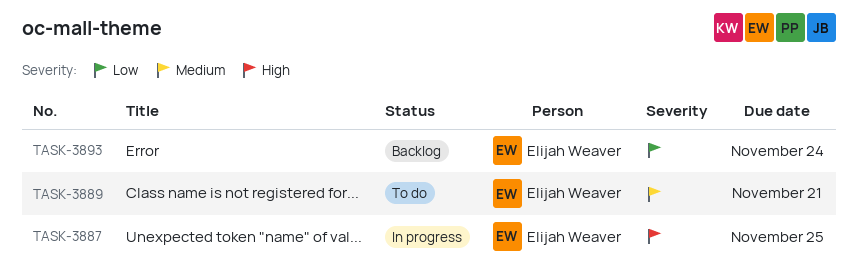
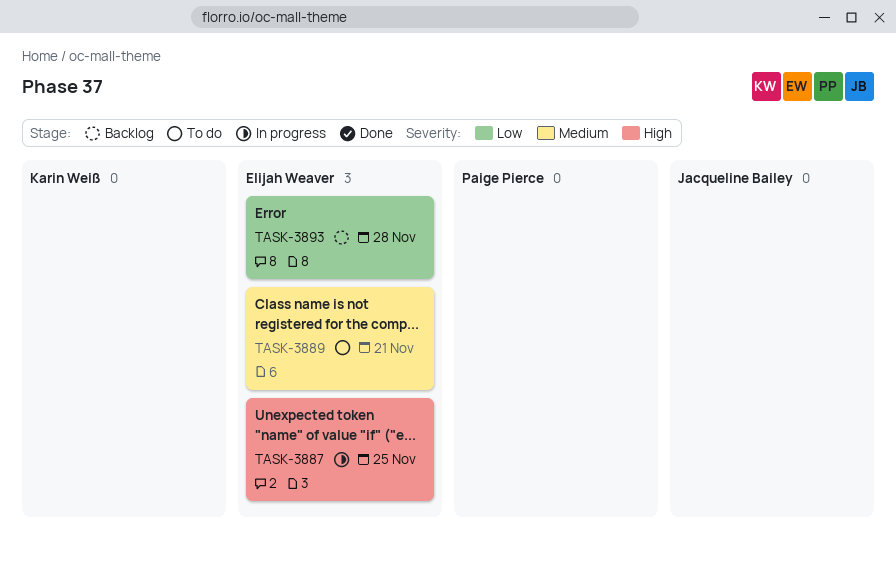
TASK-3893, due: Nov 24 -> Nov 28

